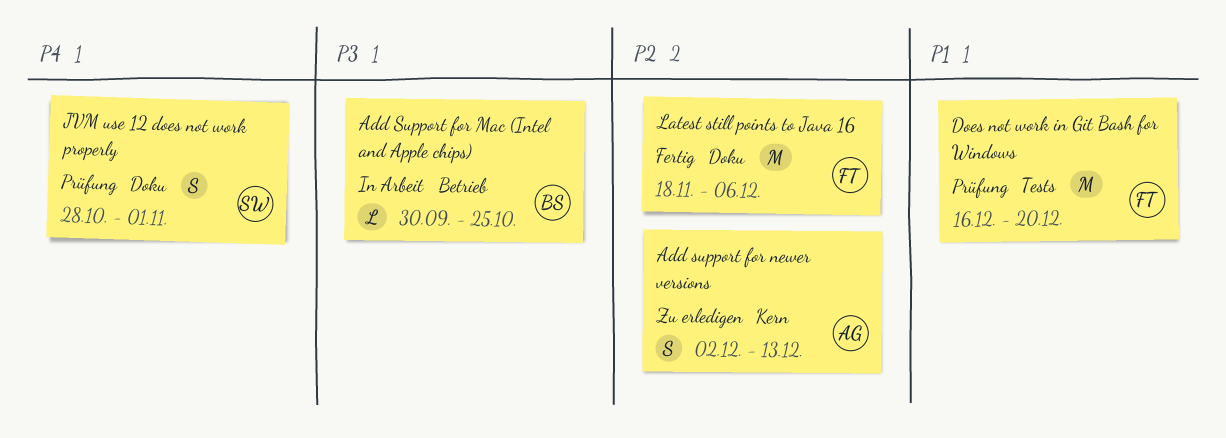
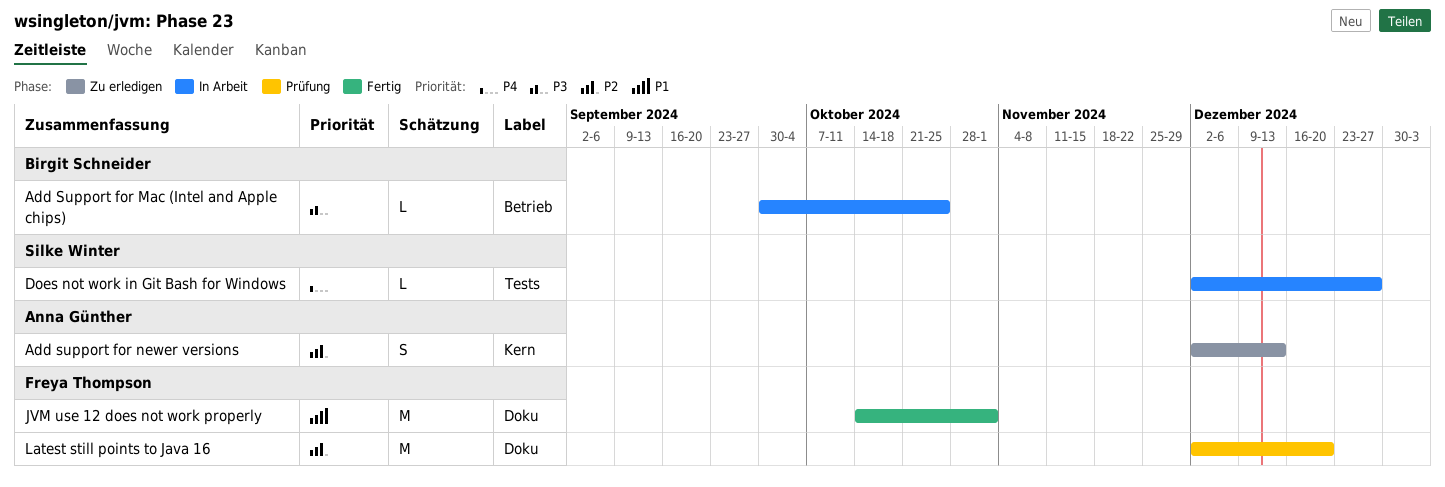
Does not work in Git Bash for Windows, status: Prüfung -> In Arbeit
Does not work in Git Bash for Windows, owner: Freya Thompson -> Silke Winter
Does not work in Git Bash for Windows, priority: P1 -> P4
Does not work in Git Bash for Windows, estimate: M -> L
Does not work in Git Bash for Windows, start: Dec 16 -> Dec 2
Does not work in Git Bash for Windows, due: Dec 20 -> Dec 27
JVM use 12 does not work properly, status: Prüfung -> Fertig
JVM use 12 does not work properly, owner: Silke Winter -> Freya Thompson
JVM use 12 does not work properly, priority: P4 -> P1
JVM use 12 does not work properly, estimate: S -> M
JVM use 12 does not work properly, start: Oct 28 -> Oct 14
Latest still points to Java 16, status: Fertig -> Prüfung
Latest still points to Java 16, start: Nov 18 -> Dec 2
Latest still points to Java 16, due: Dec 6 -> Dec 20

